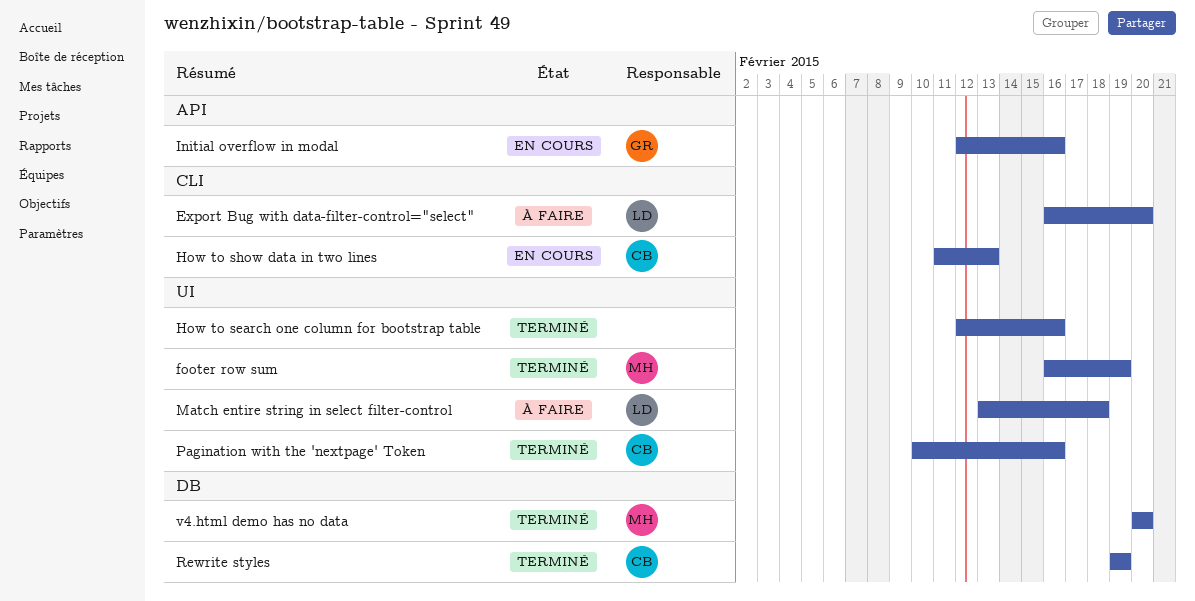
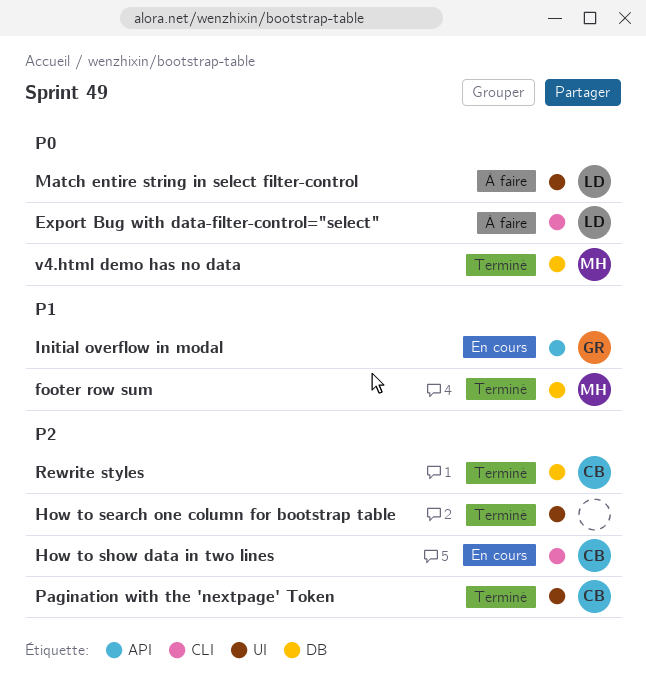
footer row sum, label: UI -> DB

